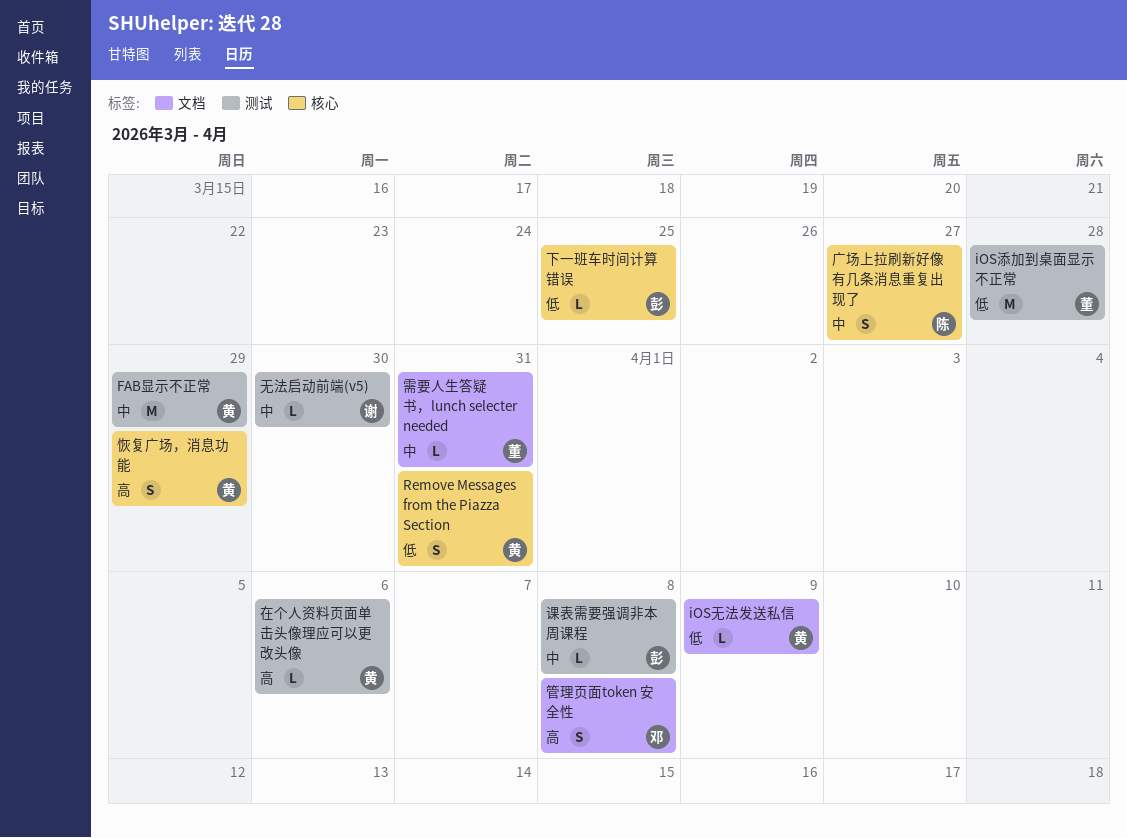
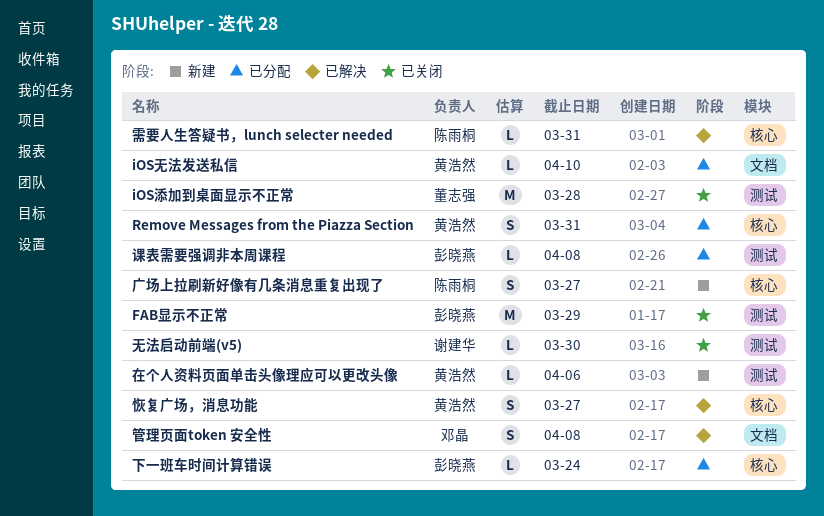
FAB显示不正常, owner: 黄浩然 -> 彭晓燕
iOS无法发送私信, due: Apr 9 -> Apr 10
下一班车时间计算错误, due: Mar 25 -> Mar 24
恢复广场，消息功能, due: Mar 29 -> Mar 27
需要人生答疑书，lunch selecter needed, owner: 董志强 -> 陈雨桐
需要人生答疑书，lunch selecter needed, label: 文档 -> 核心

